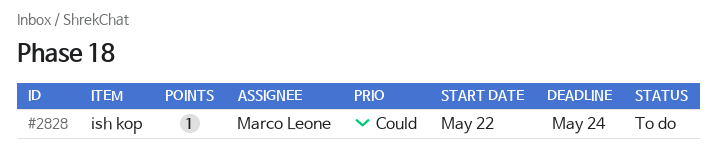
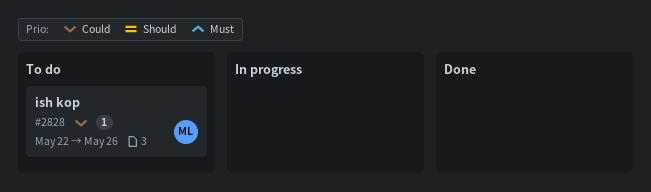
#2828, due: May 24 -> May 26

